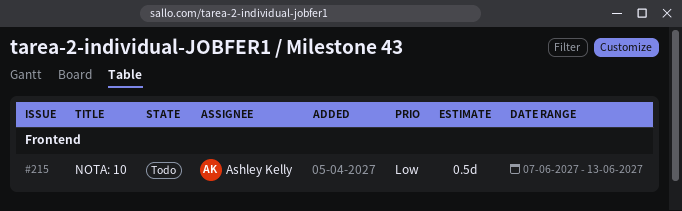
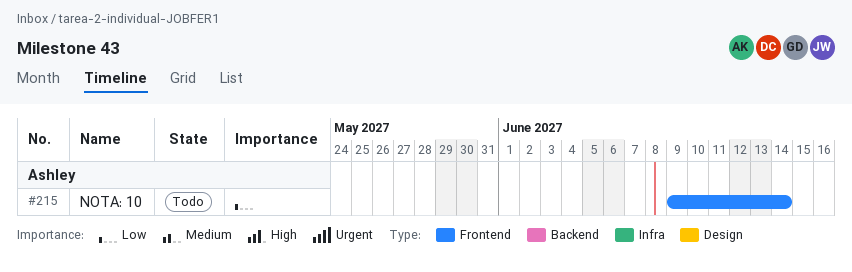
#215, start: Jun 7 -> Jun 9
#215, due: Jun 13 -> Jun 14

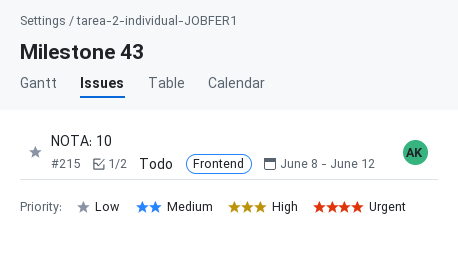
#215, start: Jun 9 -> Jun 8
#215, due: Jun 14 -> Jun 12

